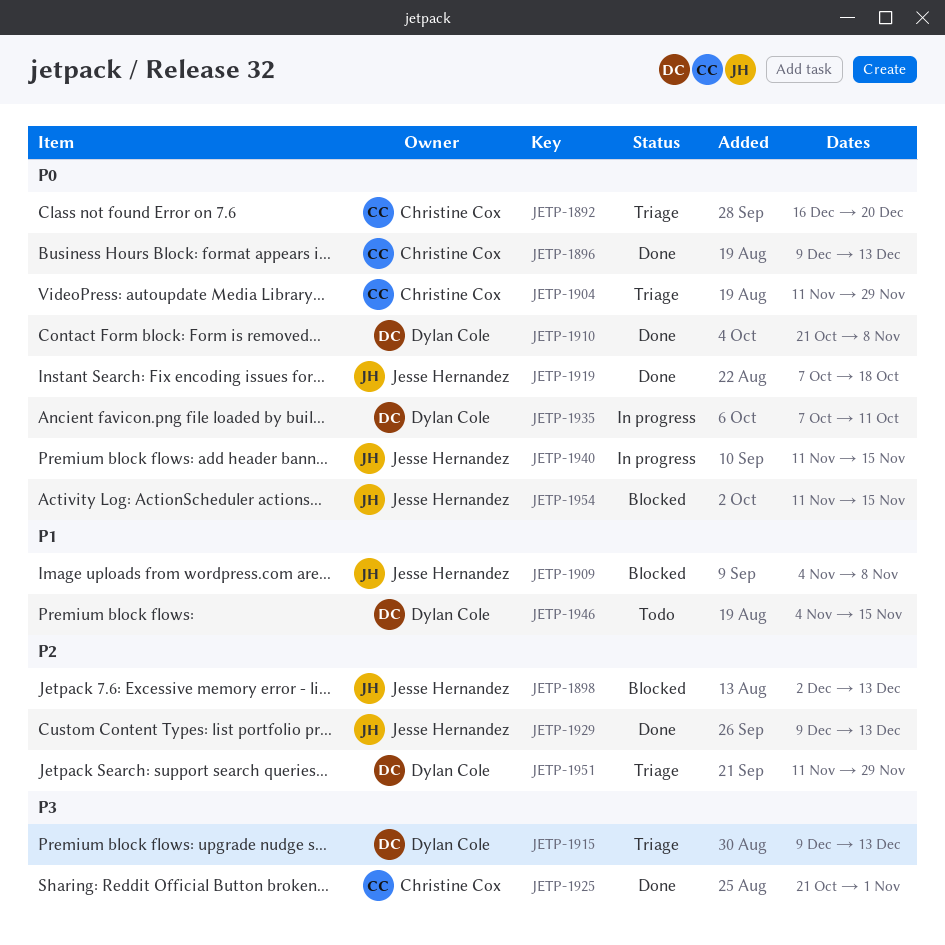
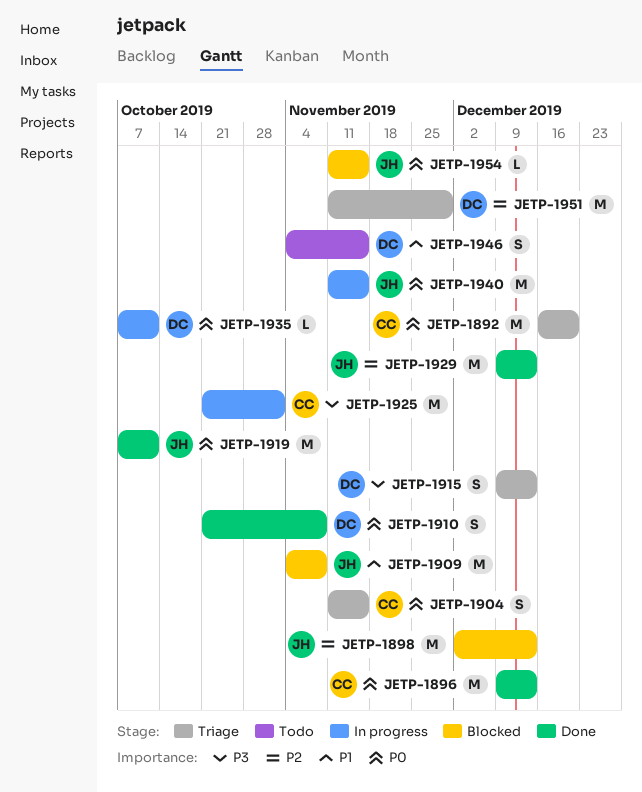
JETP-1904, due: Nov 29 -> Nov 15
JETP-1919, due: Oct 18 -> Oct 11
JETP-1925, status: Done -> In progress

